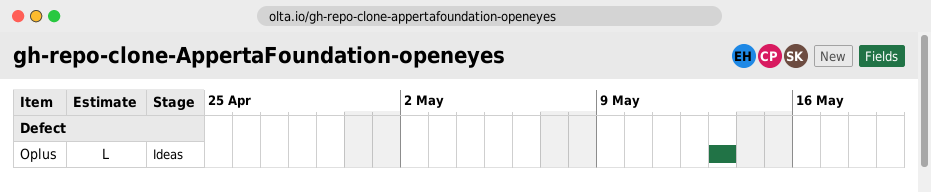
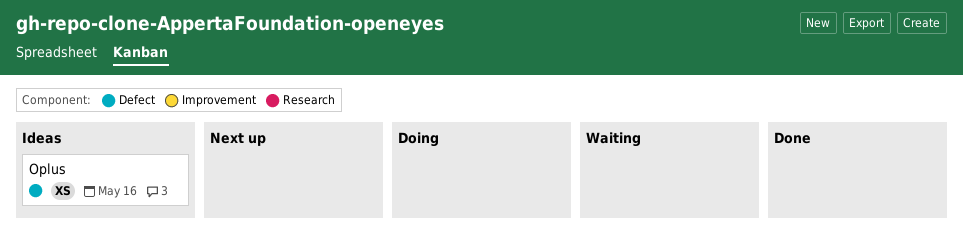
Oplus, estimate: L -> XS
Oplus, due: May 13 -> May 16

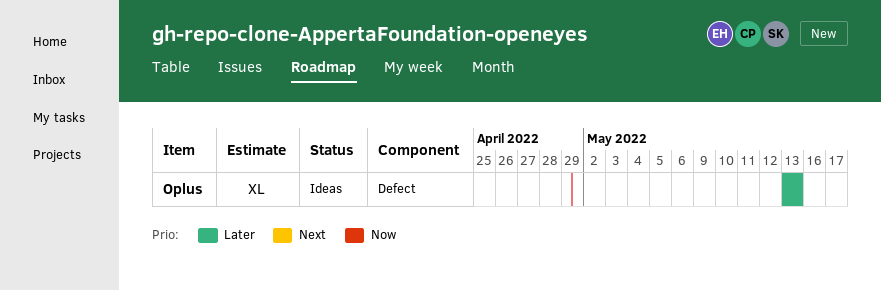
Oplus, estimate: XS -> XL
Oplus, due: May 16 -> May 13

